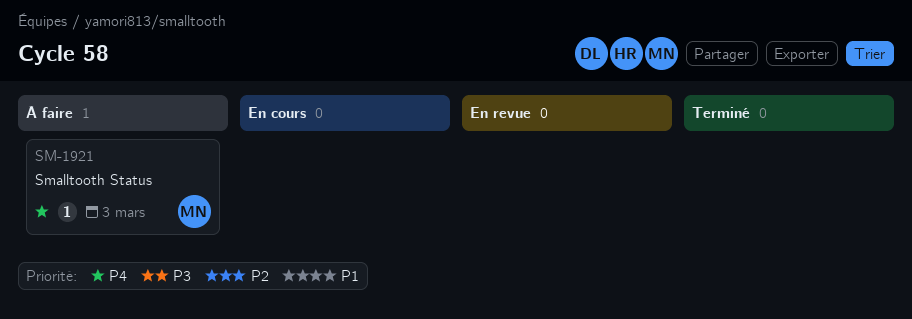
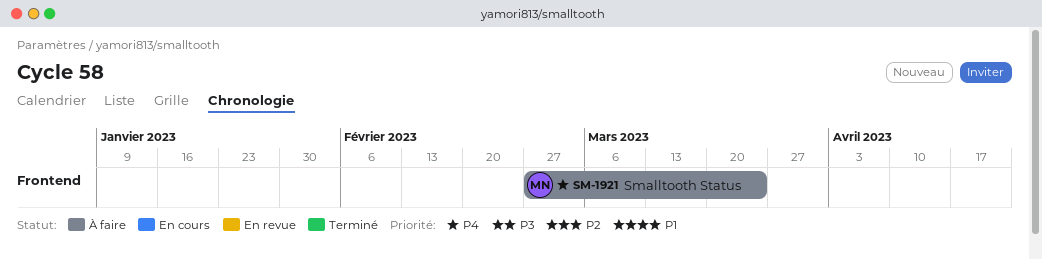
SM-1921, due: Mar 3 -> Mar 24

